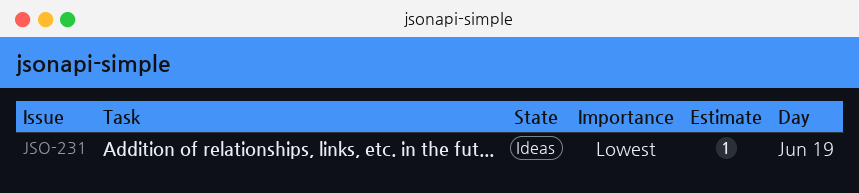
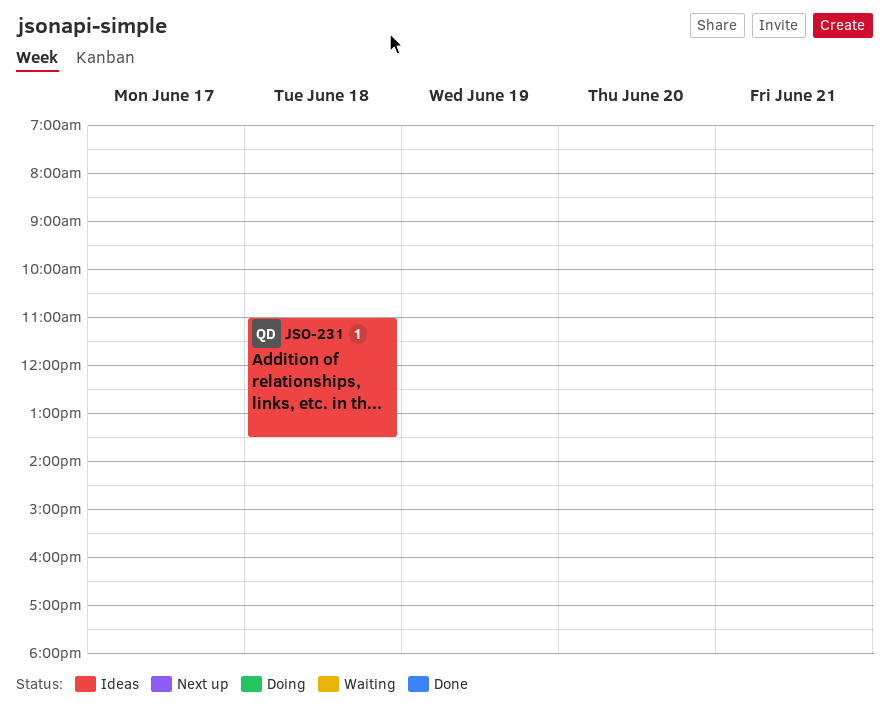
JSO-231, day: Jun 19 -> Jun 18

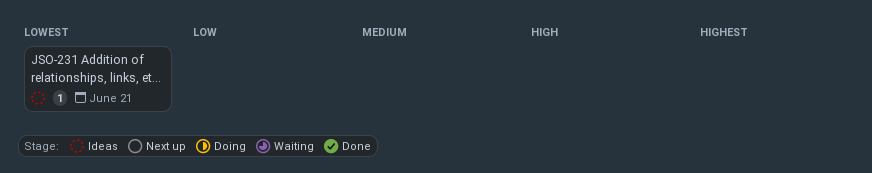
JSO-231, day: Jun 18 -> Jun 21

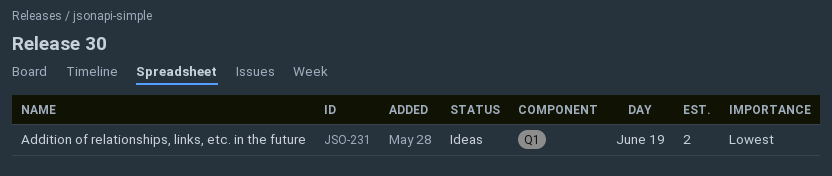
JSO-231, estimate: 1 -> 2
JSO-231, day: Jun 21 -> Jun 19

